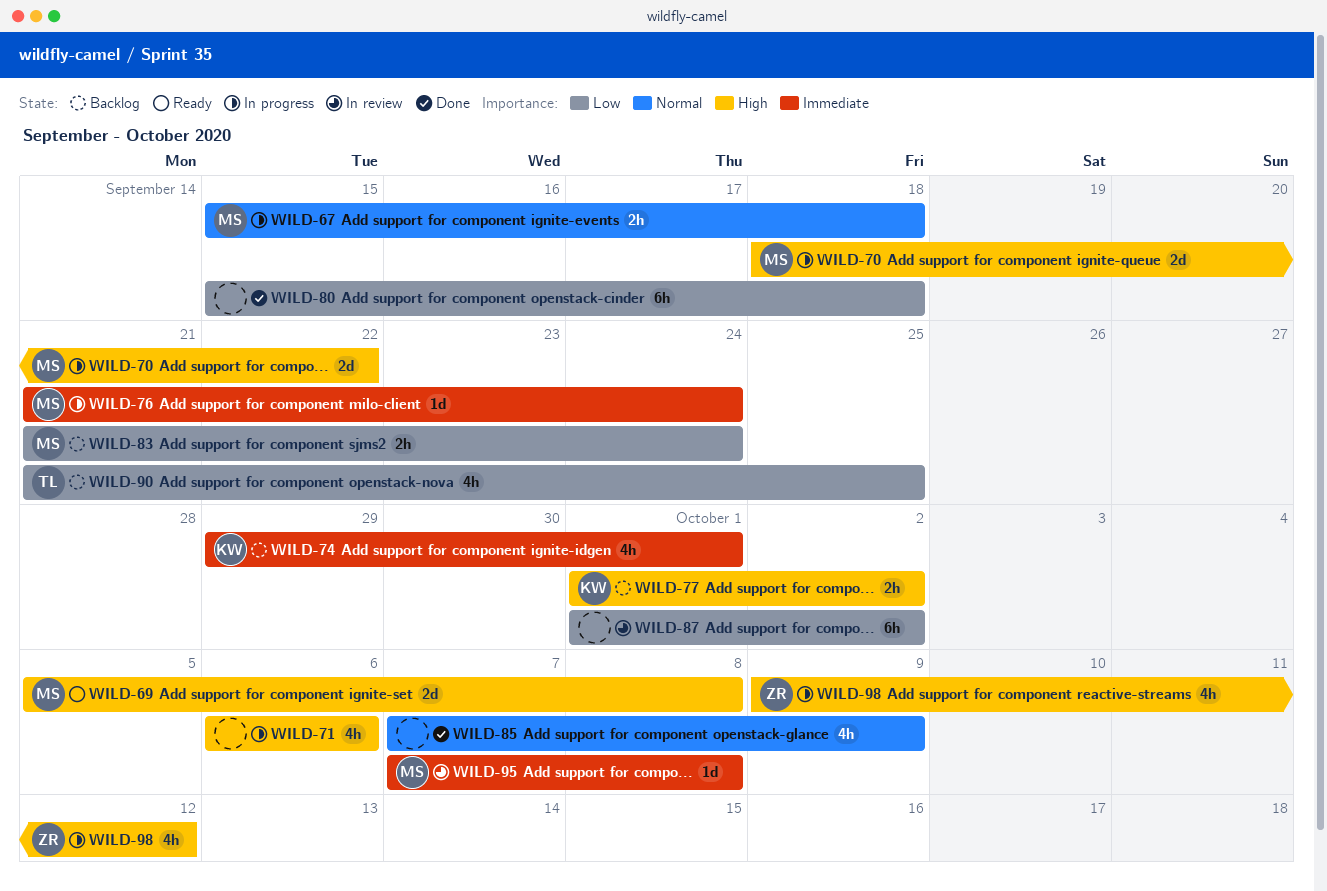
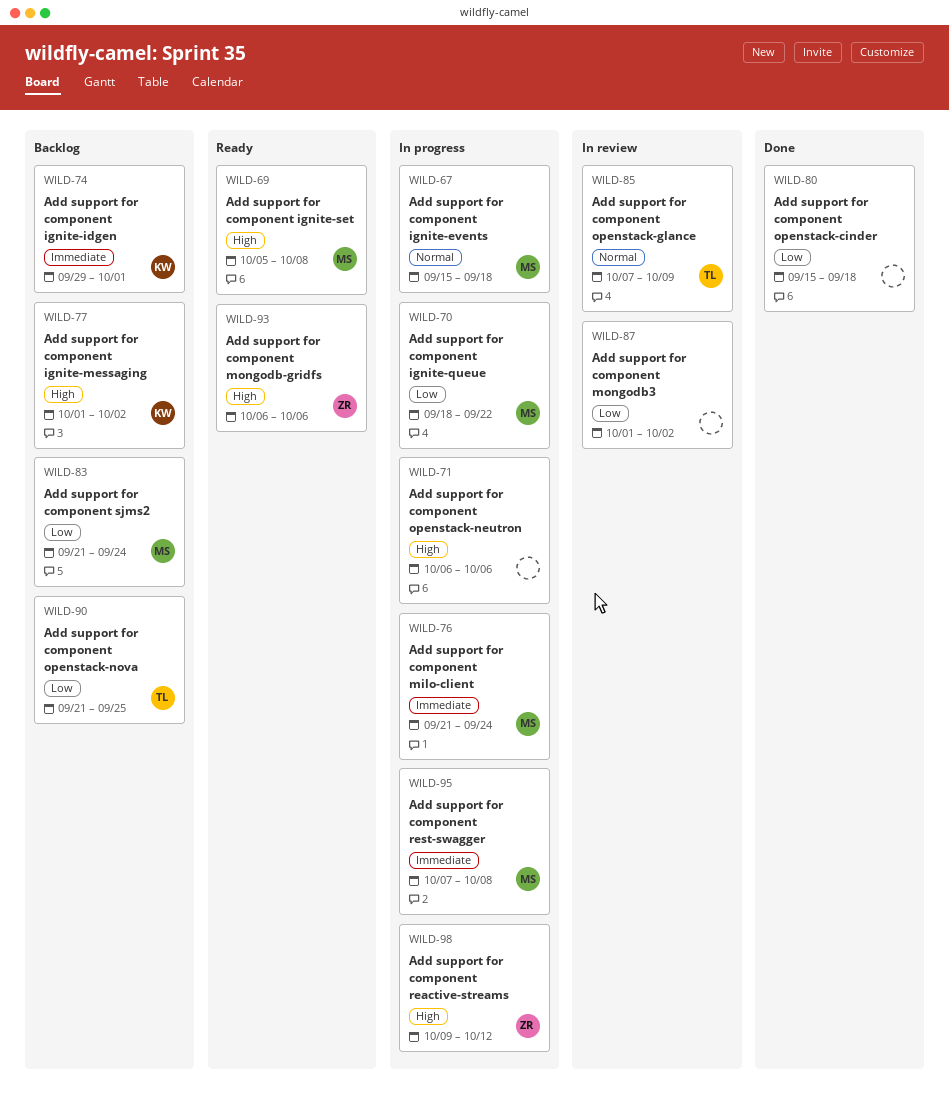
WILD-70, priority: High -> Low
WILD-85, status: Done -> In review
WILD-85, owner: none -> TL
WILD-93: none -> present
WILD-95, status: In review -> In progress

